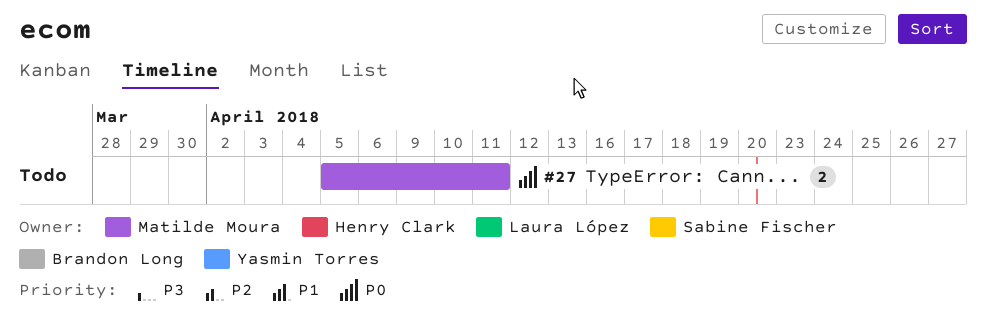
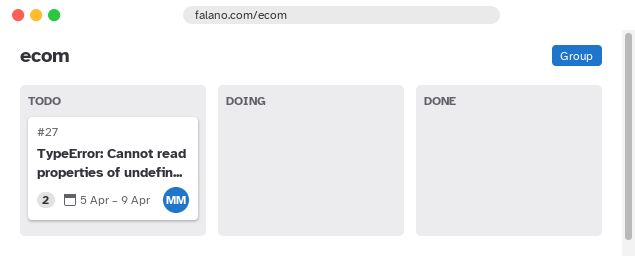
#27, due: Apr 11 -> Apr 9

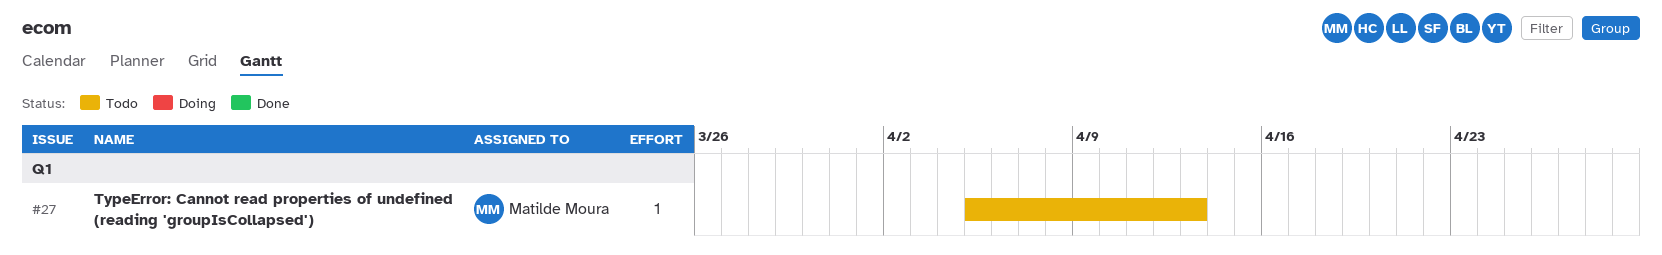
#27, estimate: 2 -> 1
#27, due: Apr 9 -> Apr 13

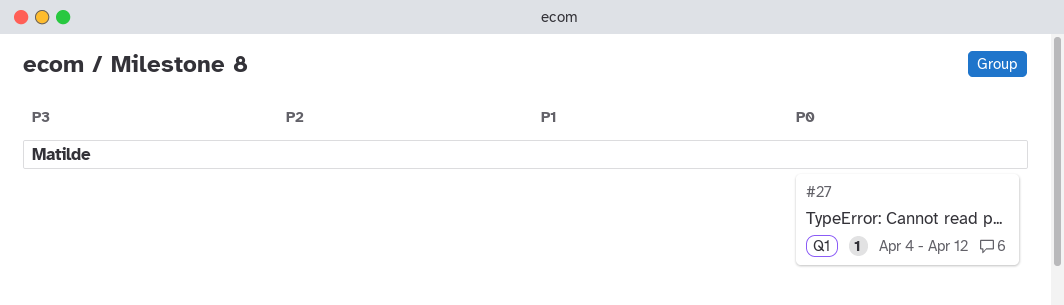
#27, start: Apr 5 -> Apr 4
#27, due: Apr 13 -> Apr 12

